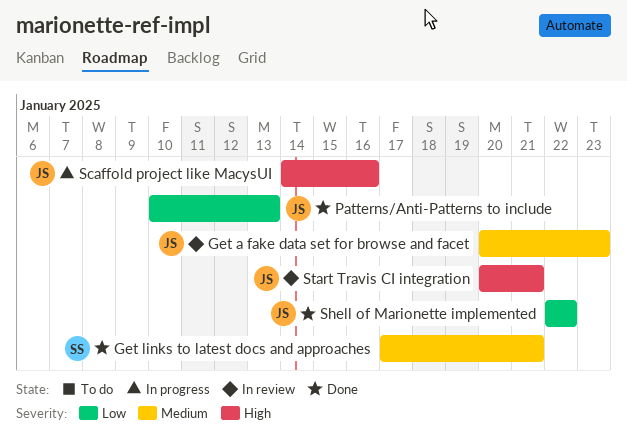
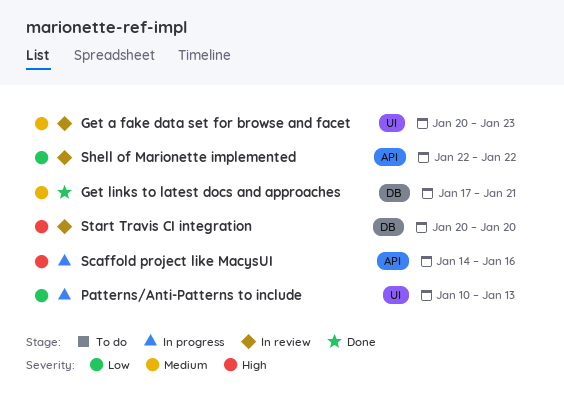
Patterns/Anti-Patterns to include, status: Done -> In progress
Shell of Marionette implemented, status: Done -> In review
Start Travis CI integration, due: Jan 21 -> Jan 20

